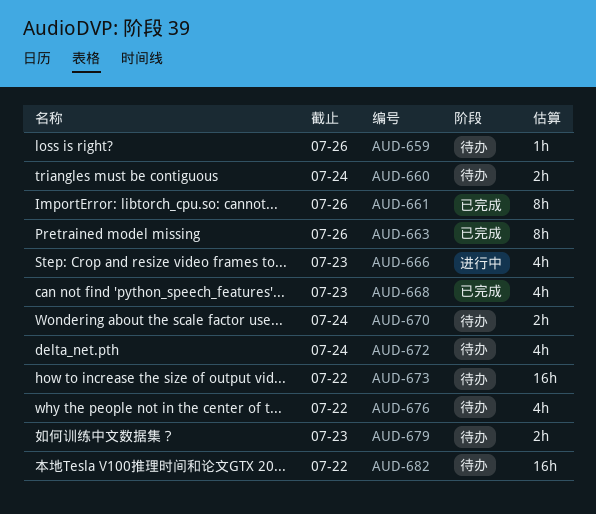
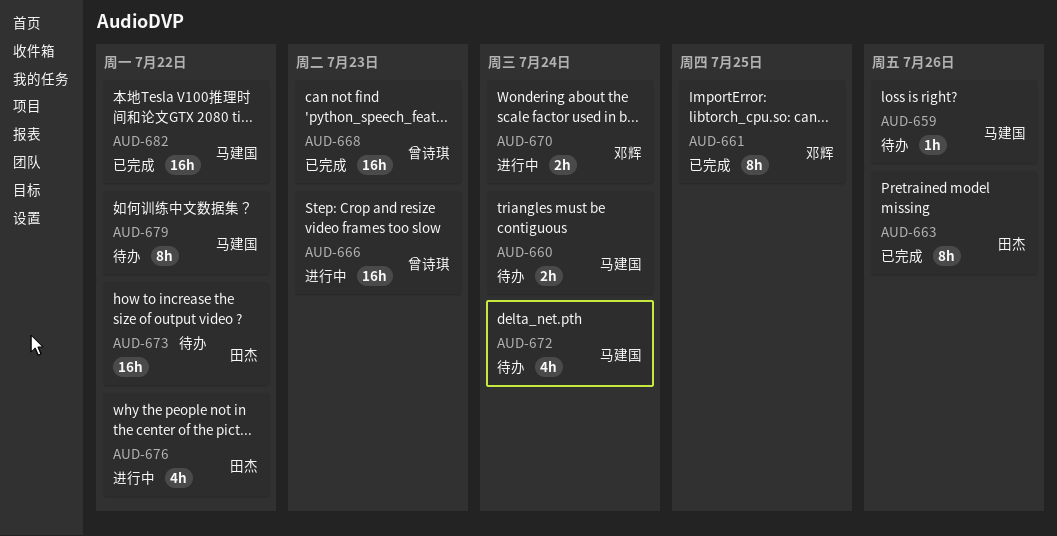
AUD-661, due: Jul 26 -> Jul 25
AUD-666, estimate: 4h -> 16h
AUD-668, estimate: 4h -> 16h
AUD-670, status: 待办 -> 进行中
AUD-676, status: 待办 -> 进行中
AUD-679, estimate: 2h -> 8h
AUD-679, due: Jul 23 -> Jul 22
AUD-682, status: 待办 -> 已完成

